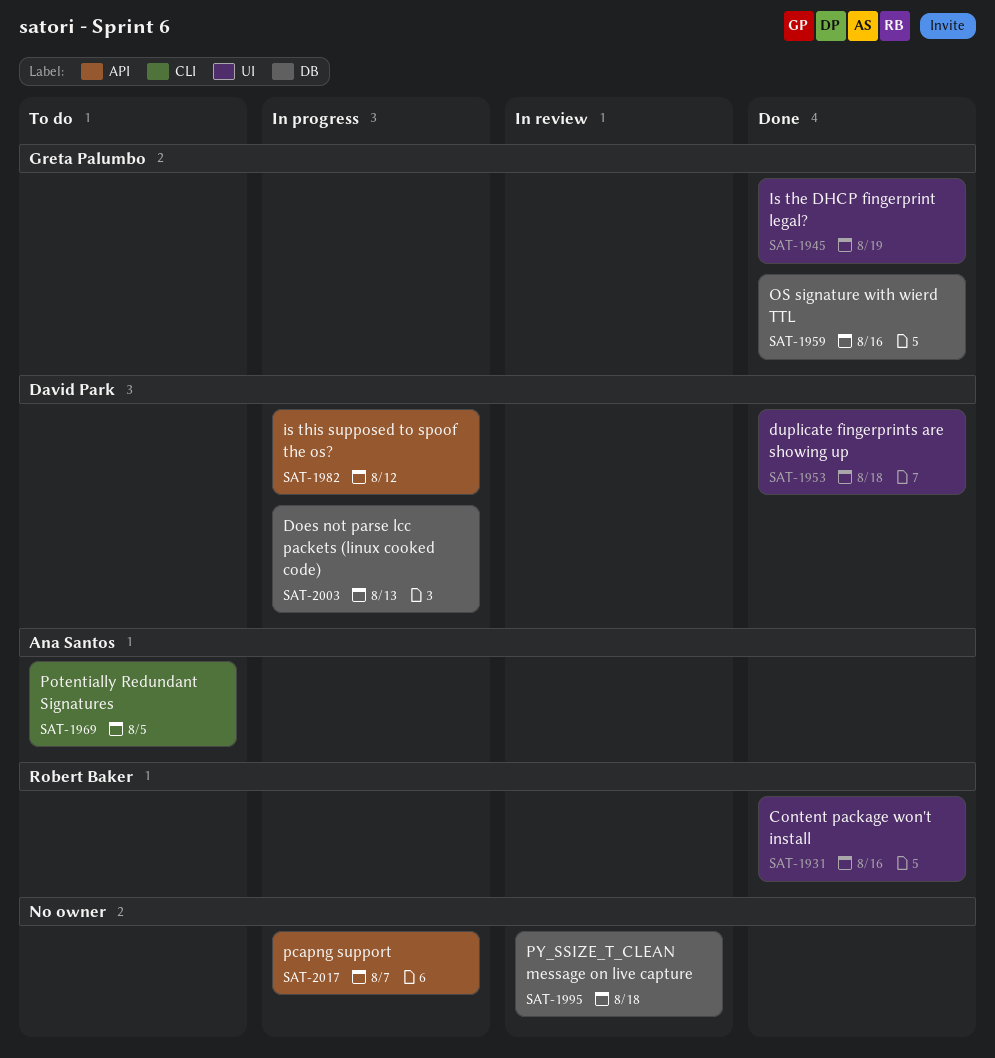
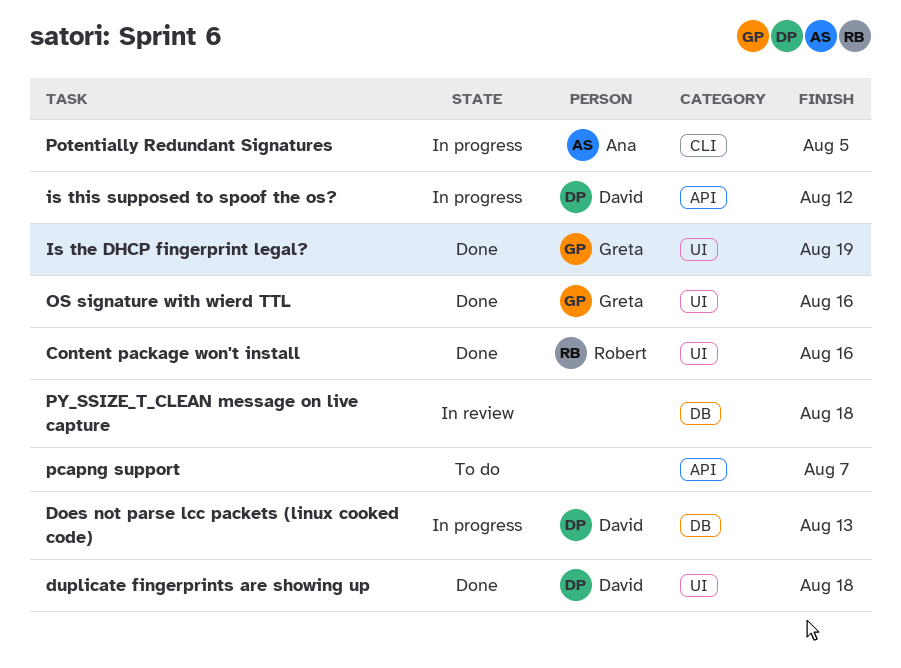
OS signature with wierd TTL, label: DB -> UI
pcapng support, status: In progress -> To do
Potentially Redundant Signatures, status: To do -> In progress

